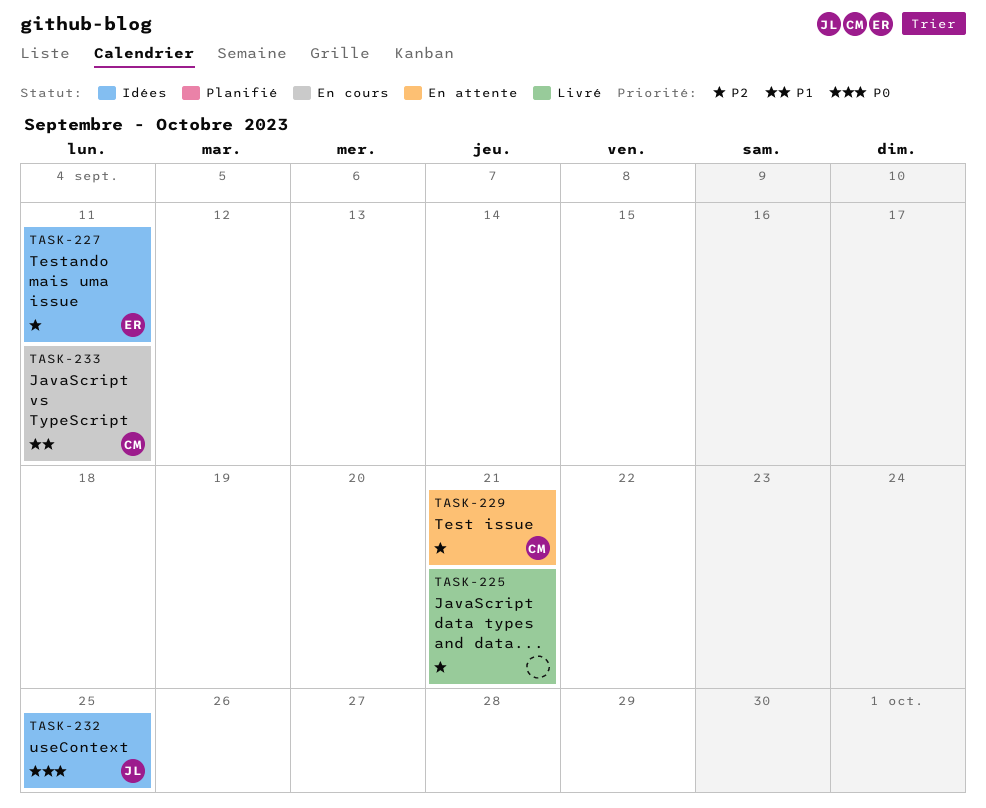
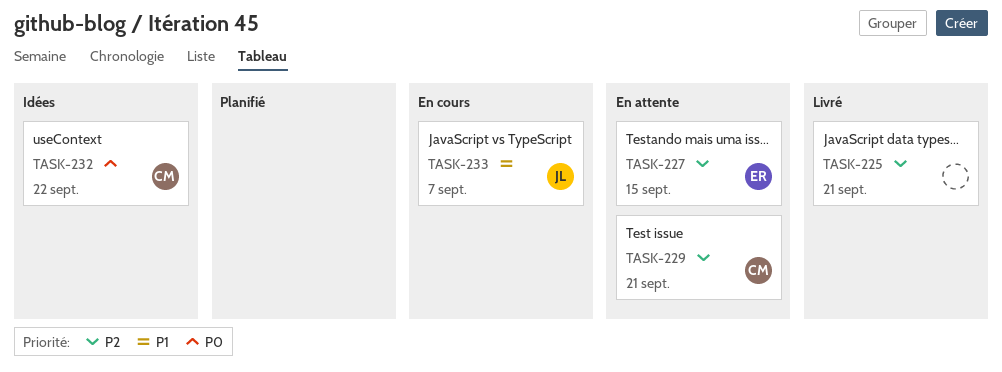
TASK-227, status: Idées -> En attente
TASK-227, due: Sep 11 -> Sep 15
TASK-232, owner: JL -> CM
TASK-232, due: Sep 25 -> Sep 22
TASK-233, owner: CM -> JL
TASK-233, due: Sep 11 -> Sep 7

